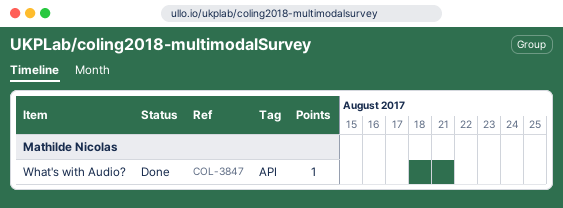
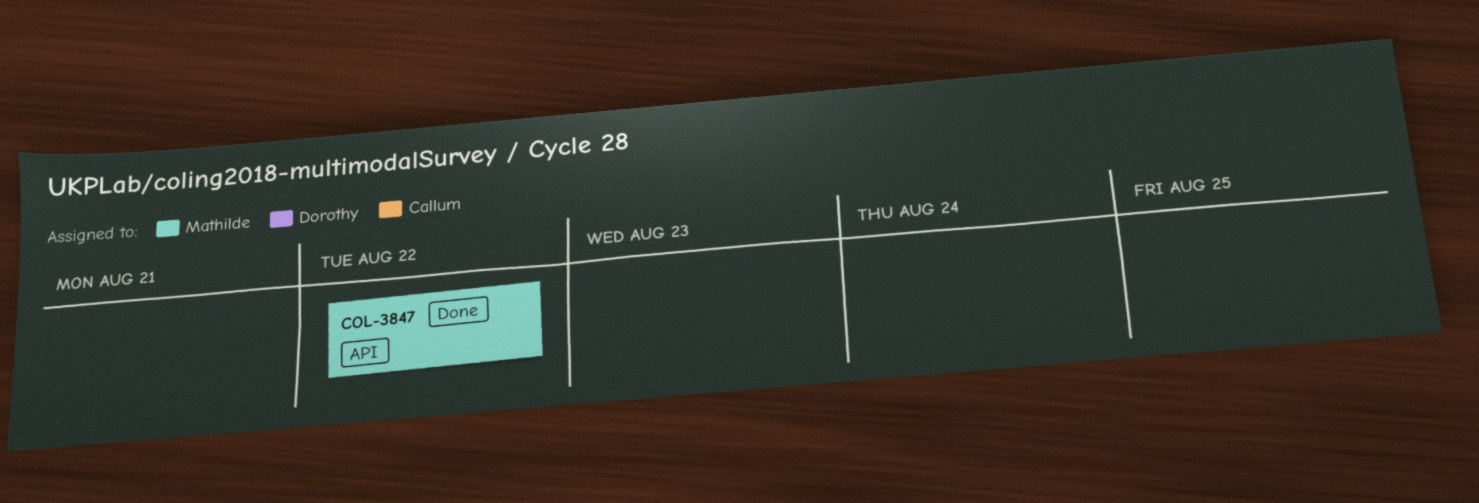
COL-3847, due: Aug 21 -> Aug 22

